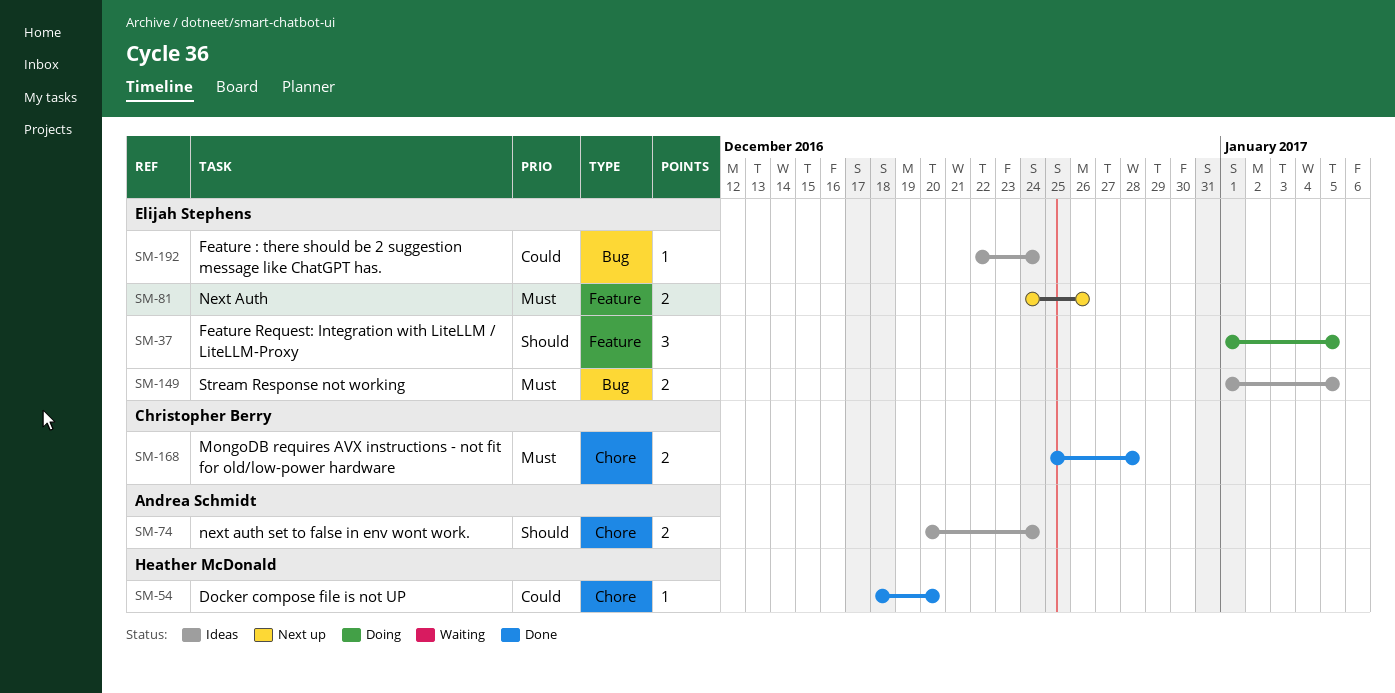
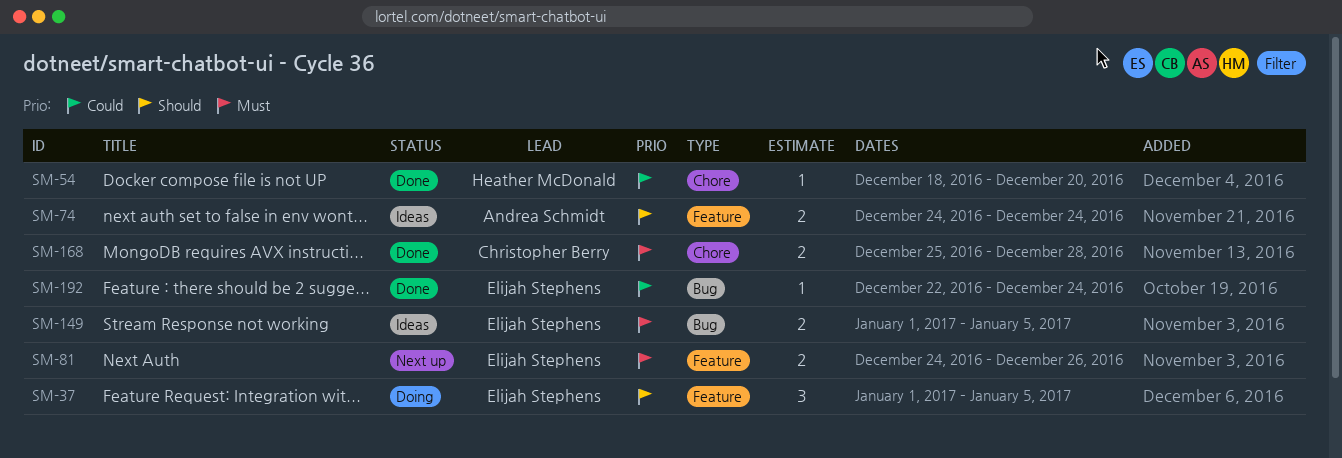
SM-74, label: Chore -> Feature
SM-74, start: Dec 20 -> Dec 24
SM-192, status: Ideas -> Done

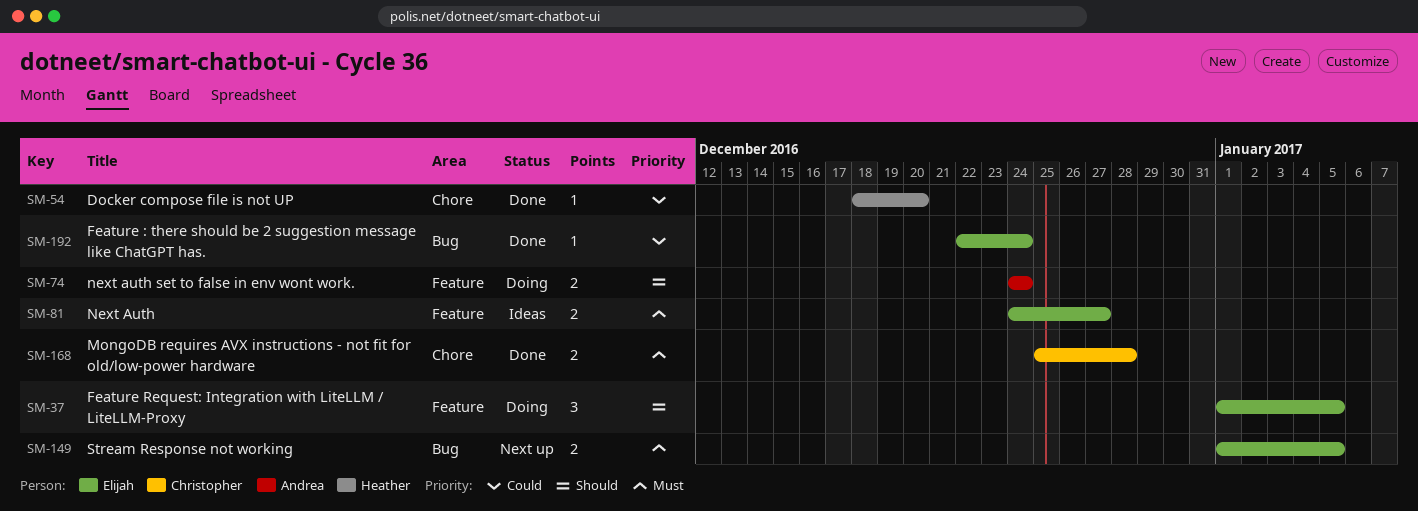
SM-74, status: Ideas -> Doing
SM-81, status: Next up -> Ideas
SM-81, due: Dec 26 -> Dec 27
SM-149, status: Ideas -> Next up

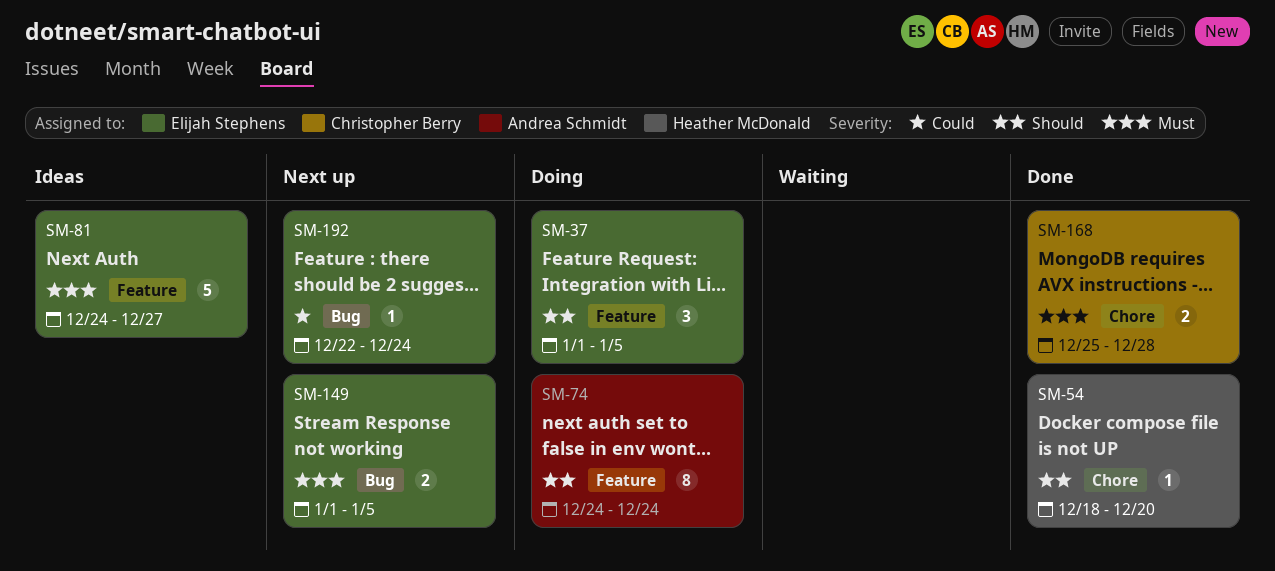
SM-54, priority: Could -> Should
SM-74, estimate: 2 -> 8
SM-81, estimate: 2 -> 5
SM-192, status: Done -> Next up

